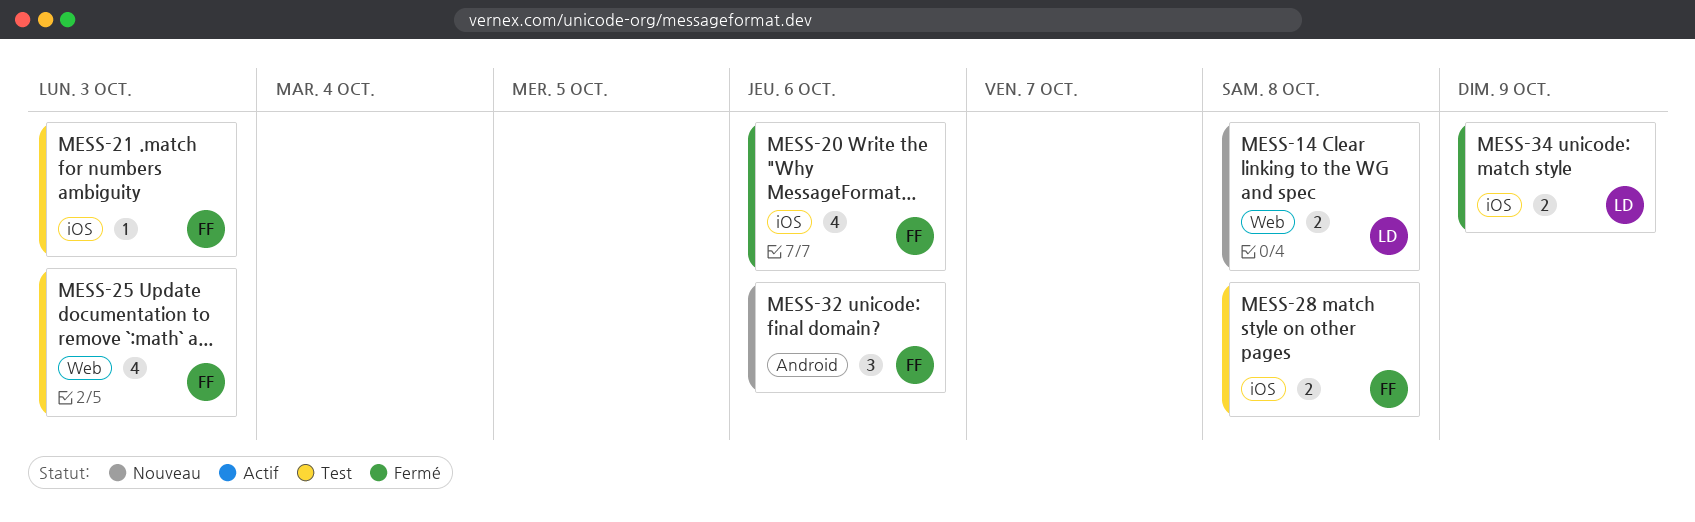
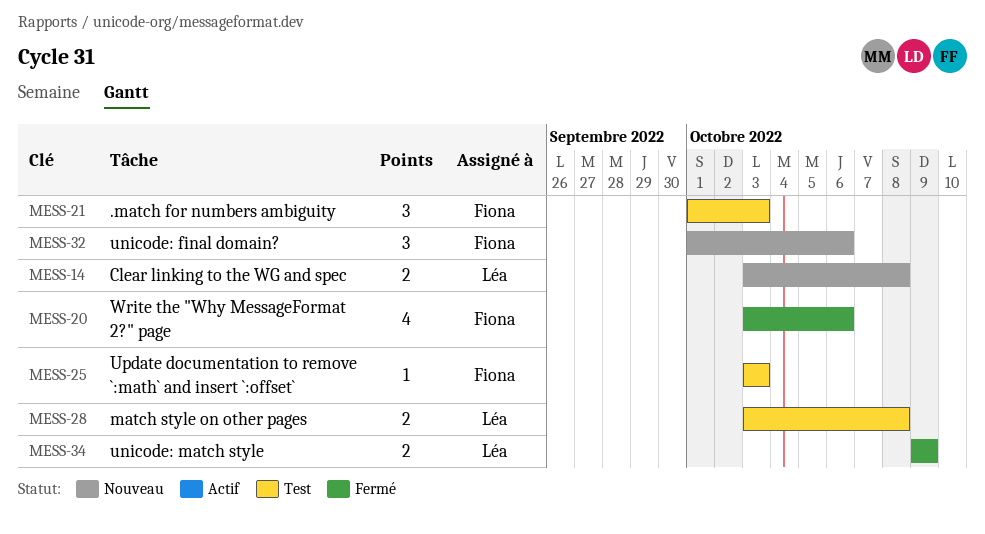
MESS-21, estimate: 1 -> 3
MESS-25, estimate: 4 -> 1
MESS-28, owner: Fiona -> Léa

